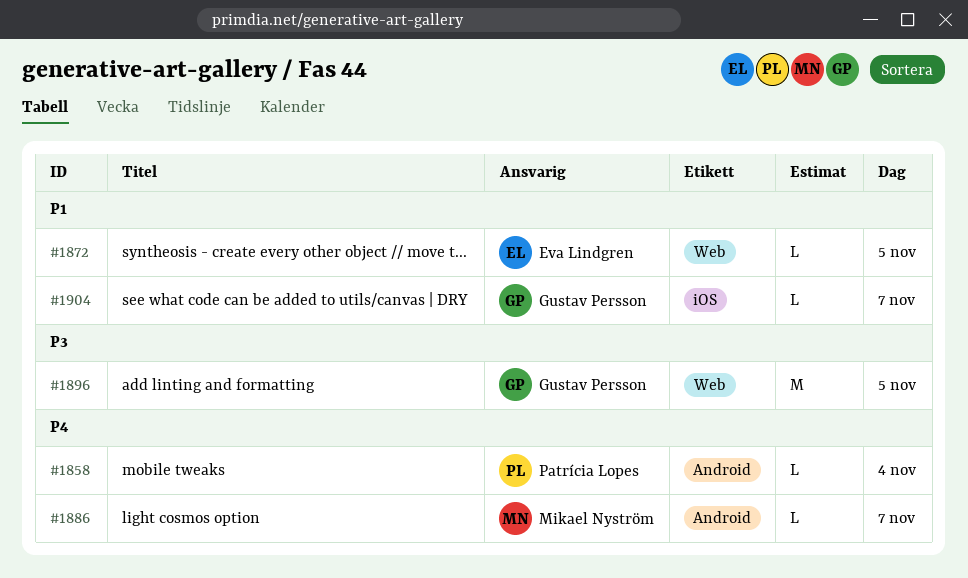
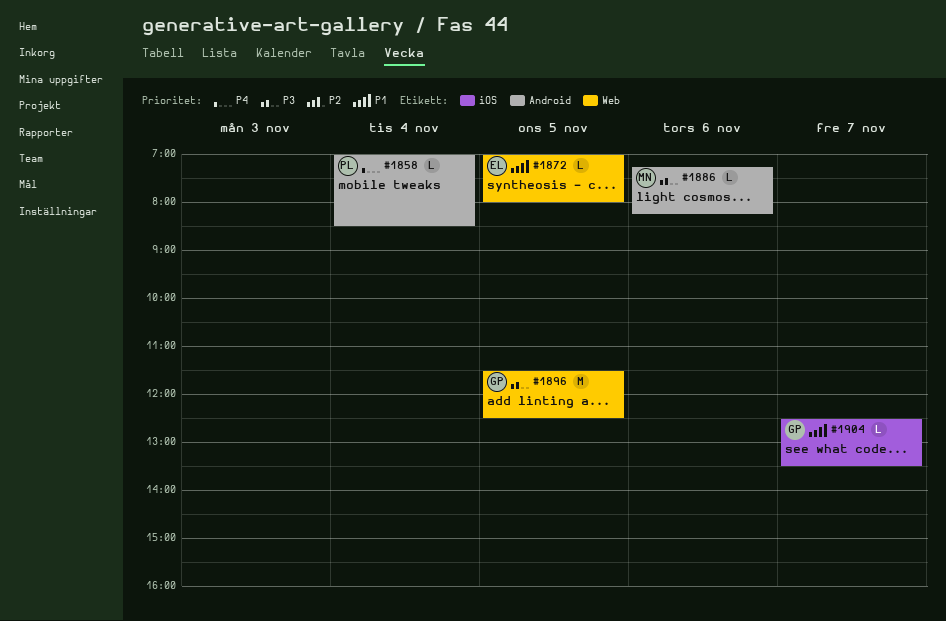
#1886, priority: P4 -> P3
#1886, day: Nov 7 -> Nov 6

